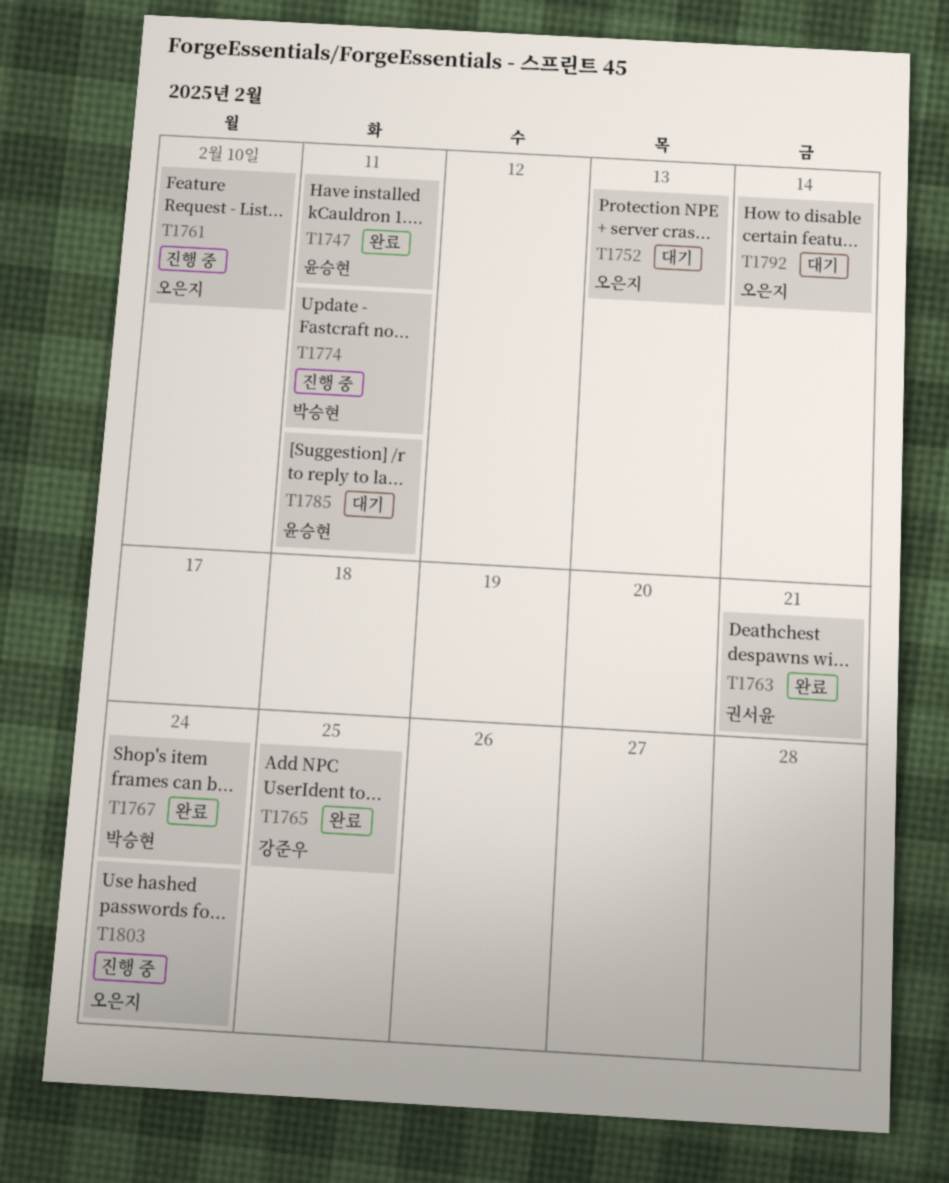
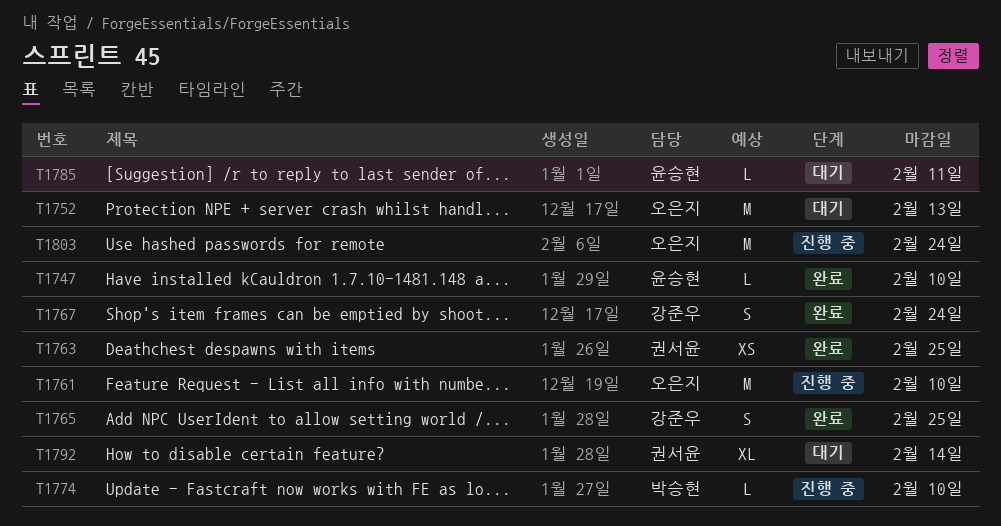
T1747, due: Feb 11 -> Feb 10
T1763, due: Feb 21 -> Feb 25
T1767, owner: 박승현 -> 강준우
T1774, due: Feb 11 -> Feb 10
T1792, owner: 오은지 -> 권서윤

